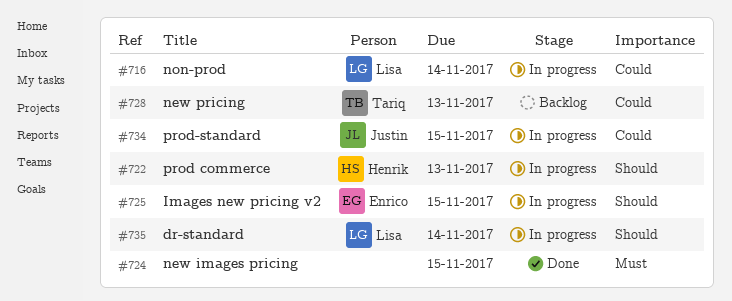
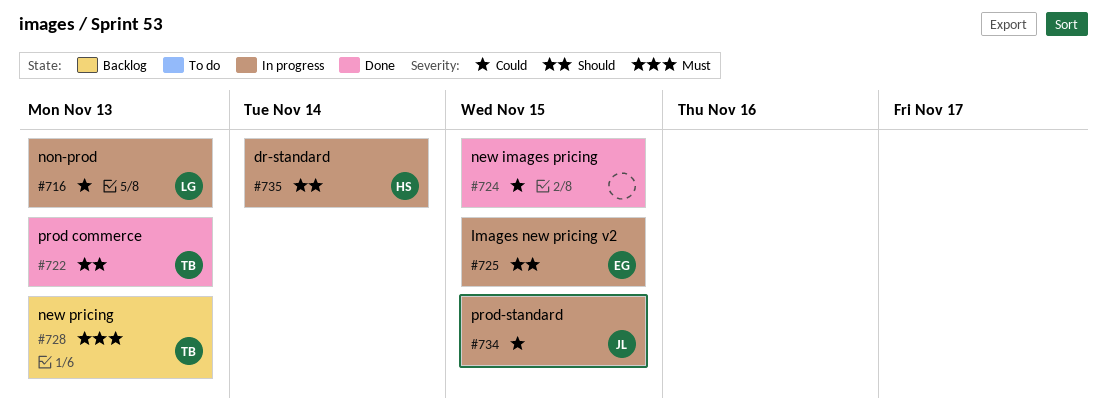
#716, due: Nov 14 -> Nov 13
#722, status: In progress -> Done
#722, owner: Henrik -> Tariq
#724, priority: Must -> Could
#728, priority: Could -> Must
#735, owner: Lisa -> Henrik

